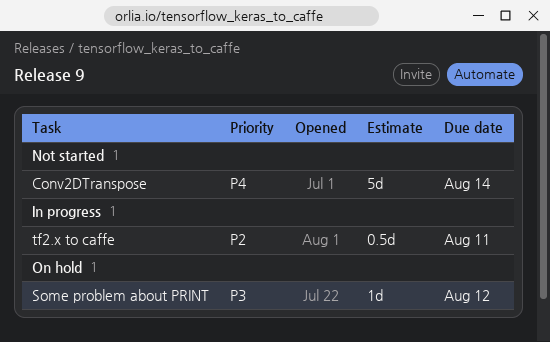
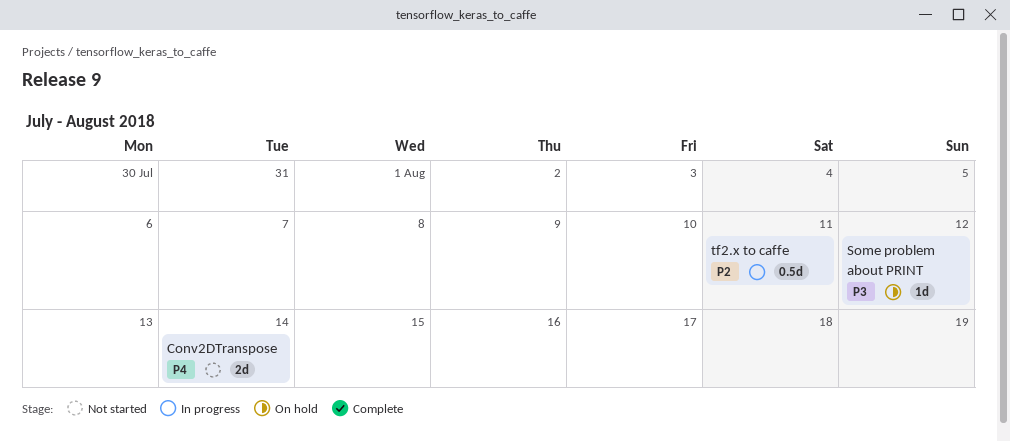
Conv2DTranspose, estimate: 5d -> 2d

